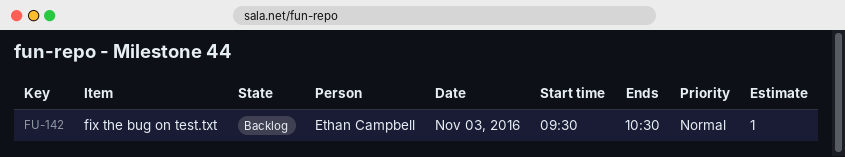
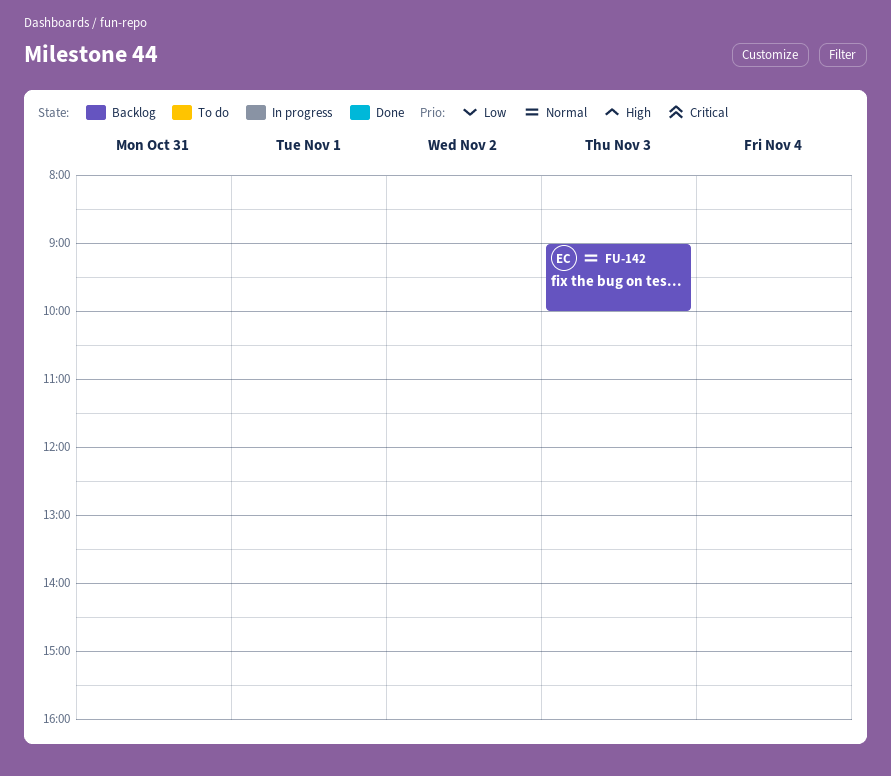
FU-142, begins: 09:30 -> 09:00
FU-142, ends: 10:30 -> 10:00

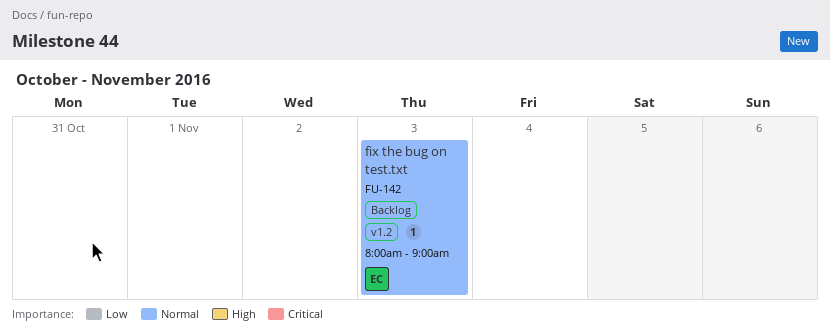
FU-142, begins: 09:00 -> 08:00
FU-142, ends: 10:00 -> 09:00

